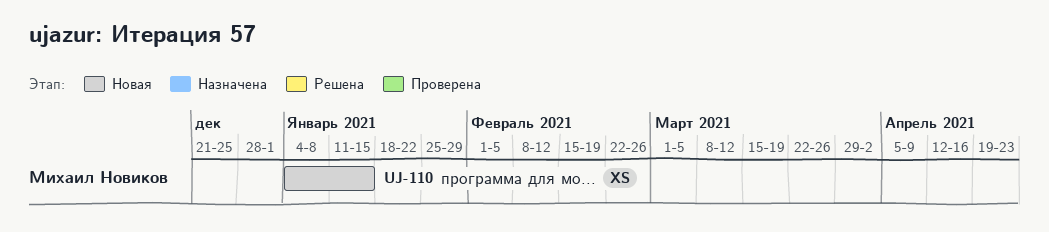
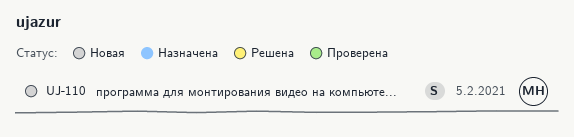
UJ-110, estimate: XS -> S
UJ-110, due: Jan 15 -> Feb 5

